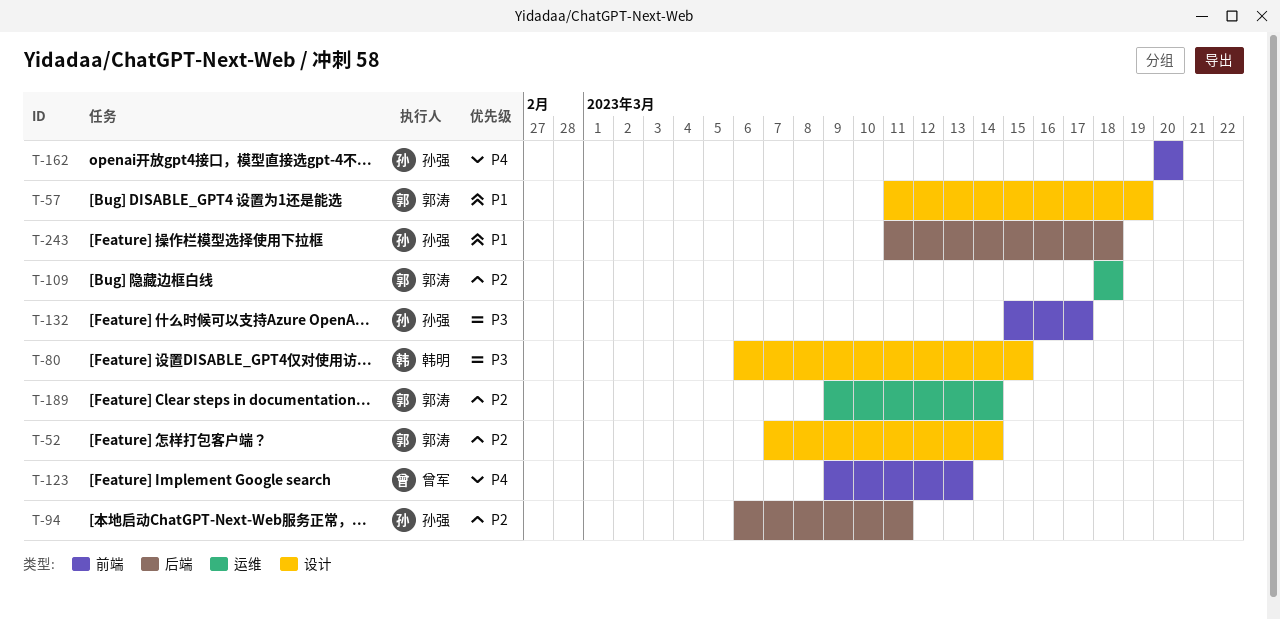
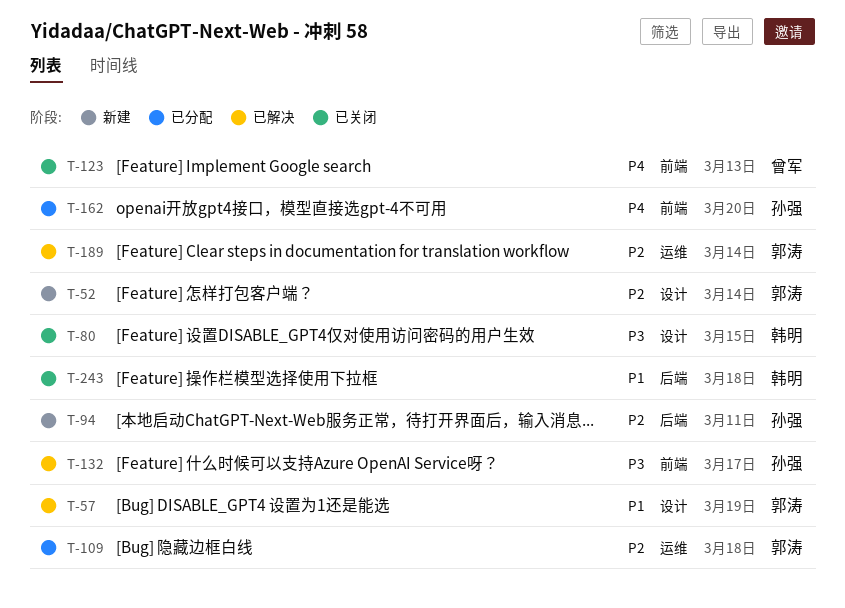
T-243, owner: 孙强 -> 韩明

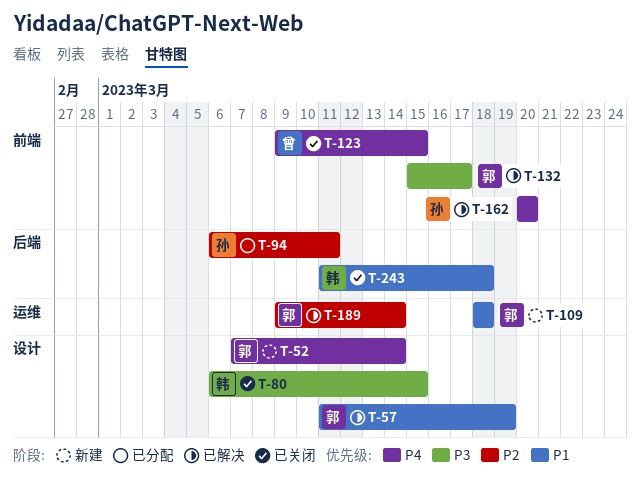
T-52, priority: P2 -> P4
T-94, status: 新建 -> 已分配
T-109, status: 已分配 -> 新建
T-109, priority: P2 -> P1
T-123, due: Mar 13 -> Mar 15
T-132, owner: 孙强 -> 郭涛
T-162, status: 已分配 -> 已解决

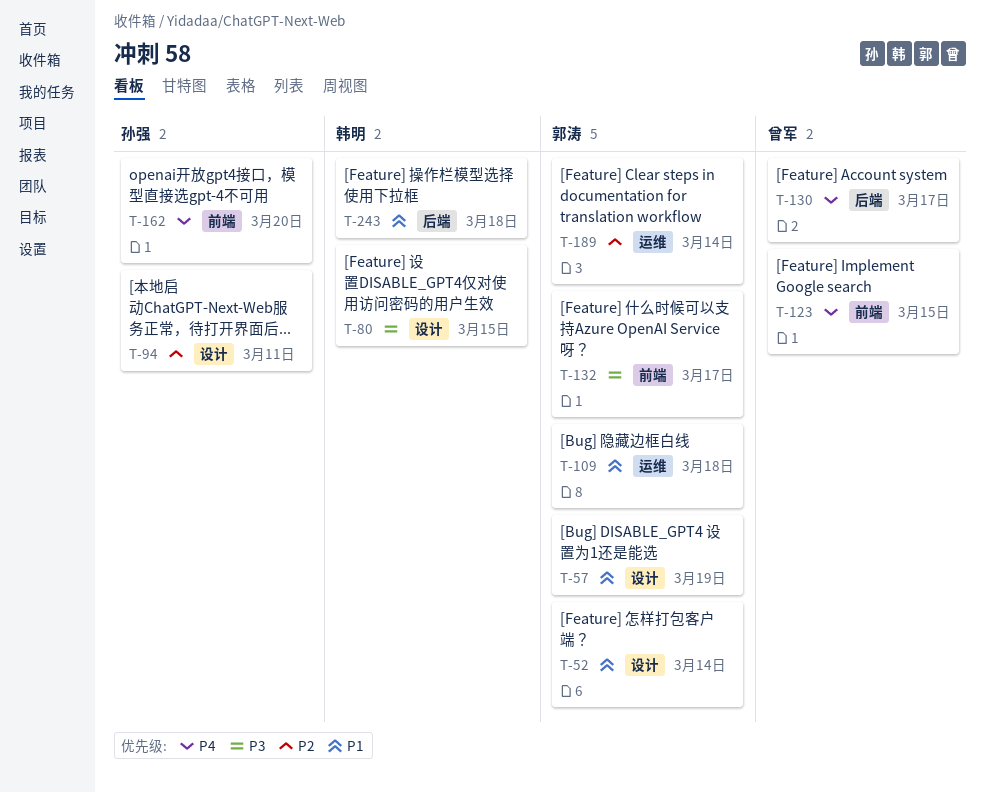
T-52, priority: P4 -> P1
T-94, label: 后端 -> 设计
T-130: none -> present

